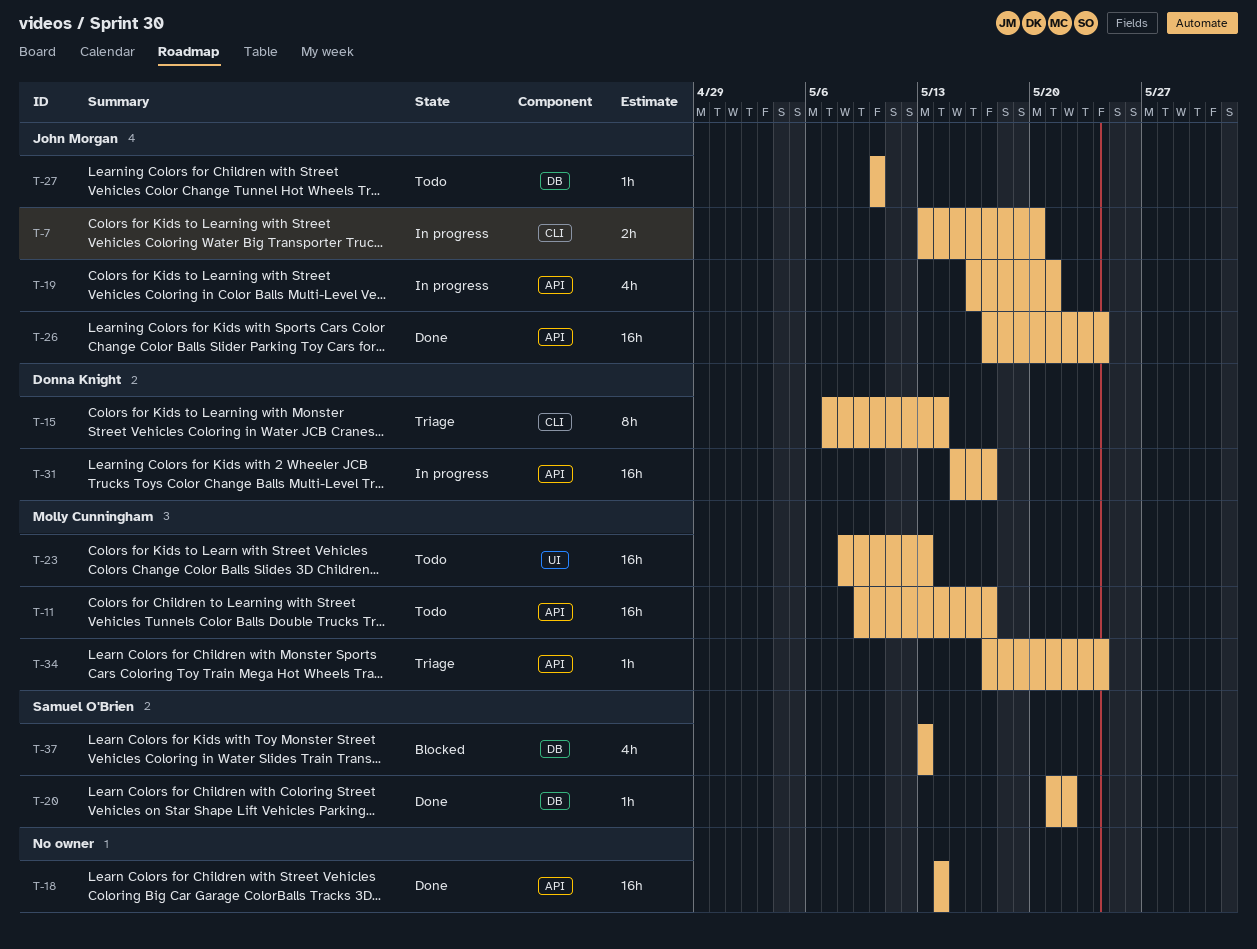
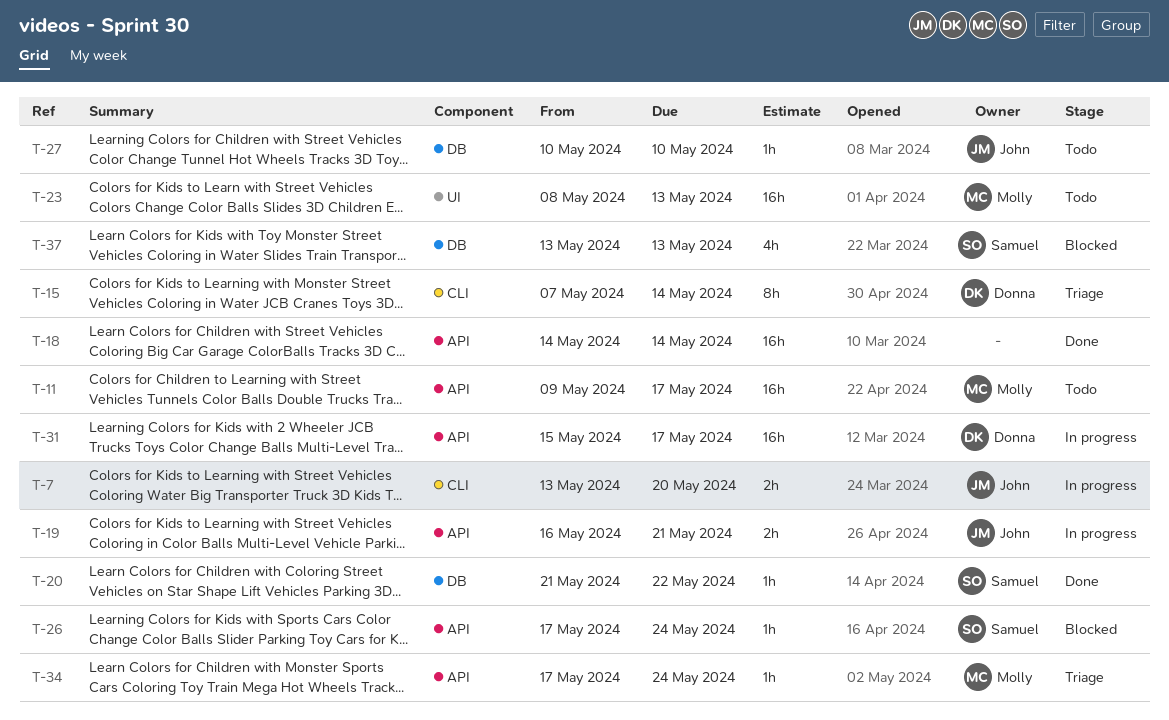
T-19, estimate: 4h -> 2h
T-26, status: Done -> Blocked
T-26, owner: John Morgan -> Samuel O'Brien
T-26, estimate: 16h -> 1h

